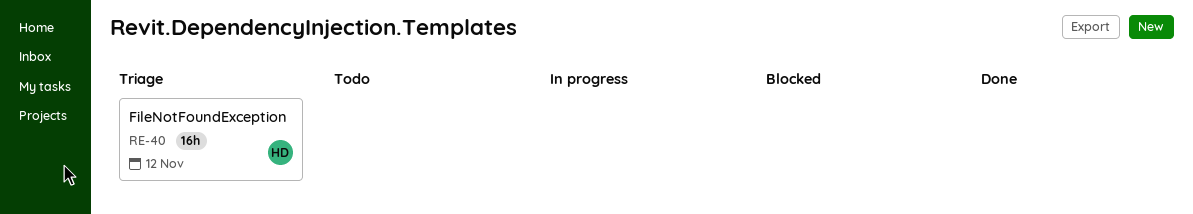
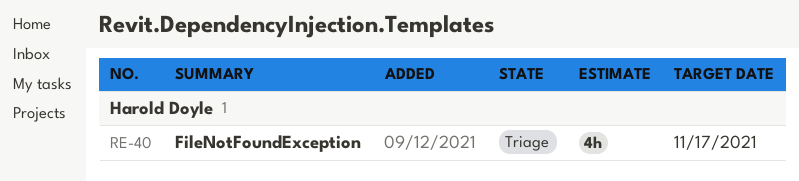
RE-40, estimate: 16h -> 4h
RE-40, due: Nov 12 -> Nov 17

